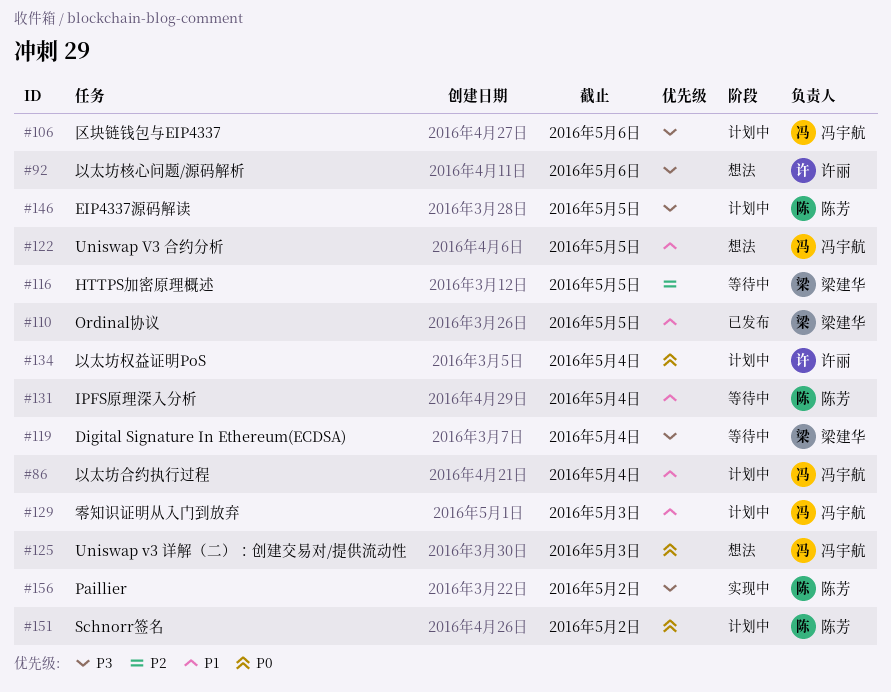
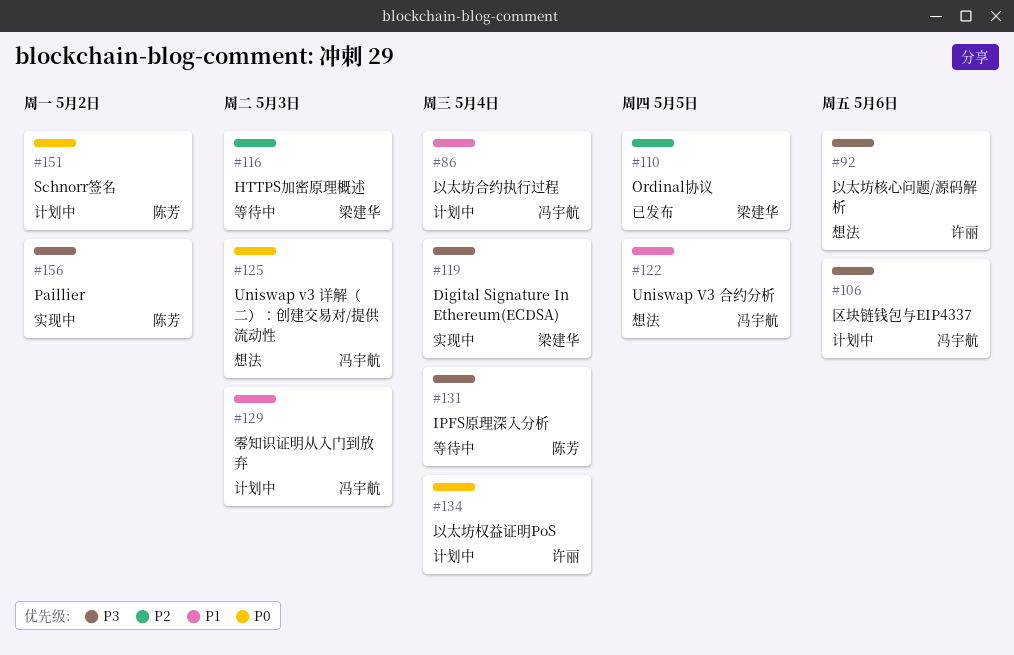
#110, priority: P1 -> P2
#116, due: May 5 -> May 3
#119, status: 等待中 -> 实现中
#131, priority: P1 -> P3
#146: present -> none

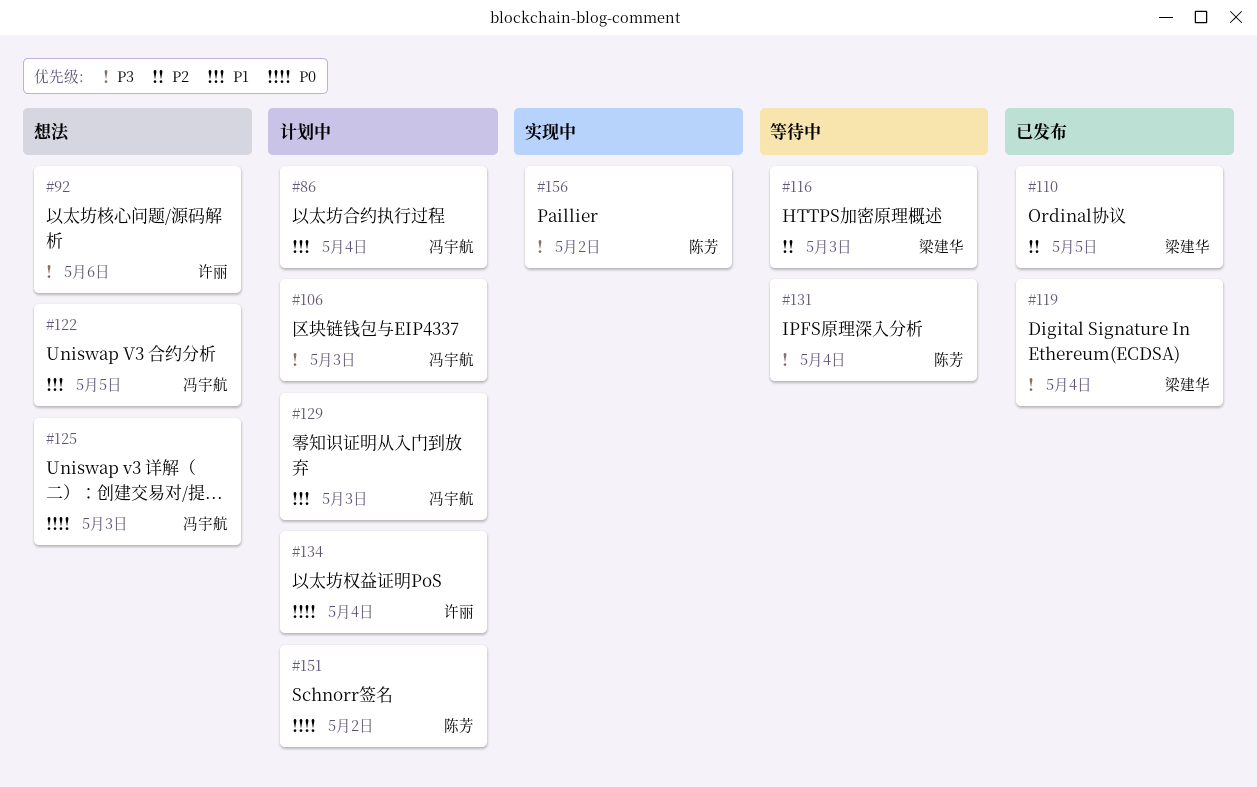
#106, due: May 6 -> May 3
#119, status: 实现中 -> 已发布

